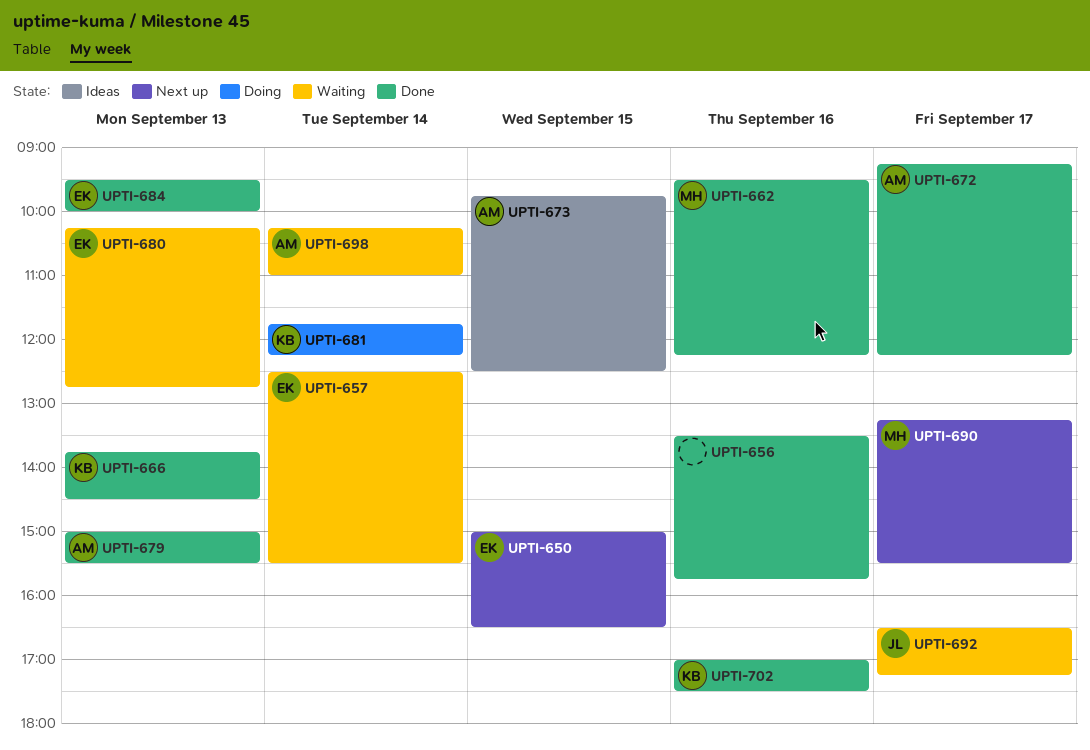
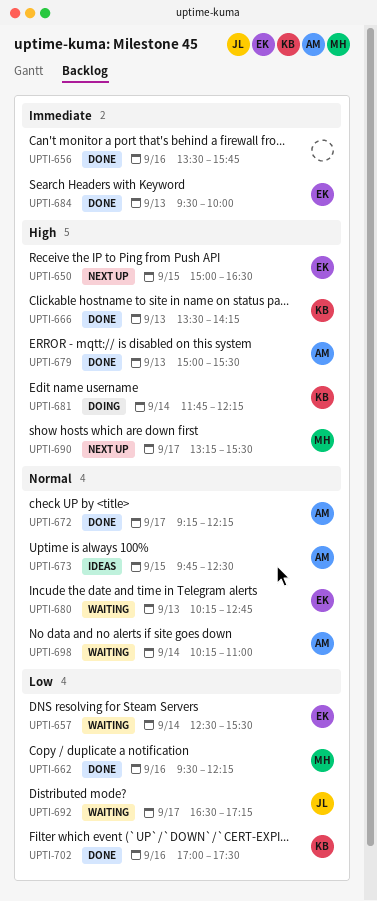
UPTI-666, begins: 13:45 -> 13:30
UPTI-666, ends: 14:30 -> 14:15

